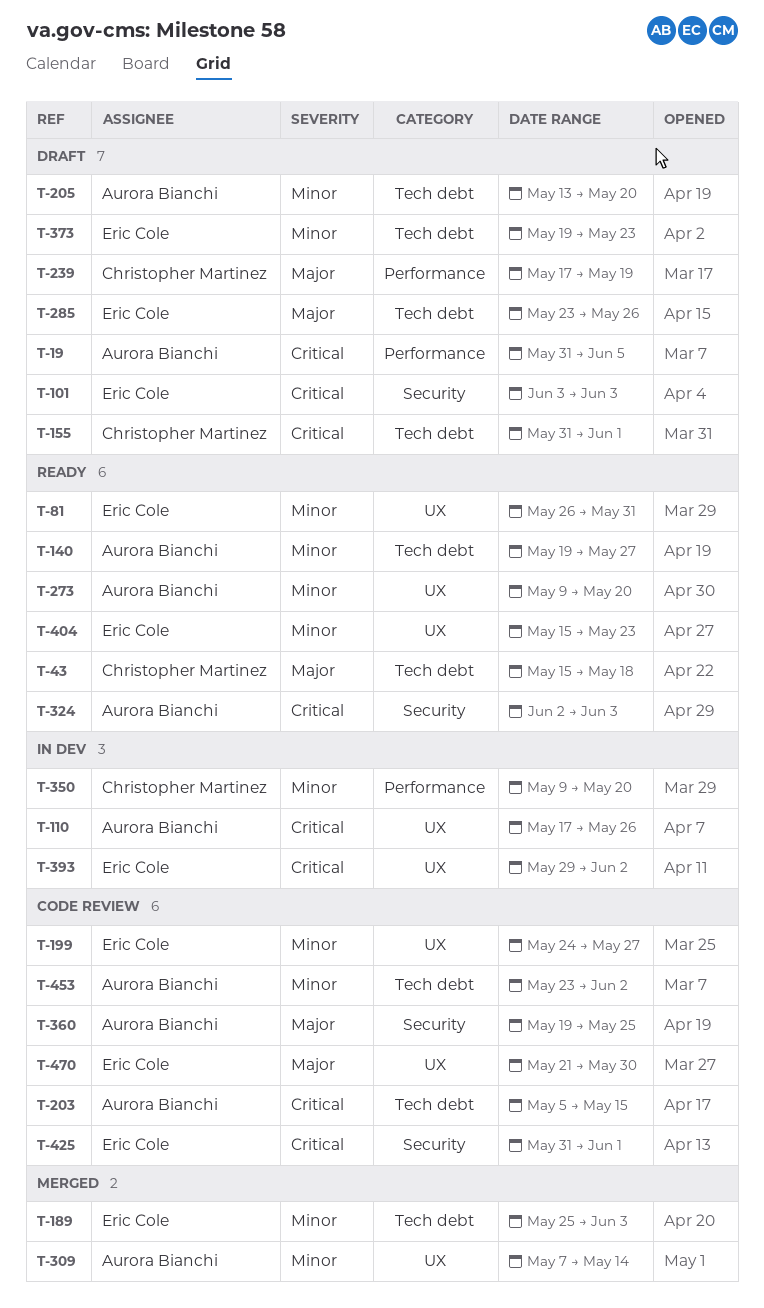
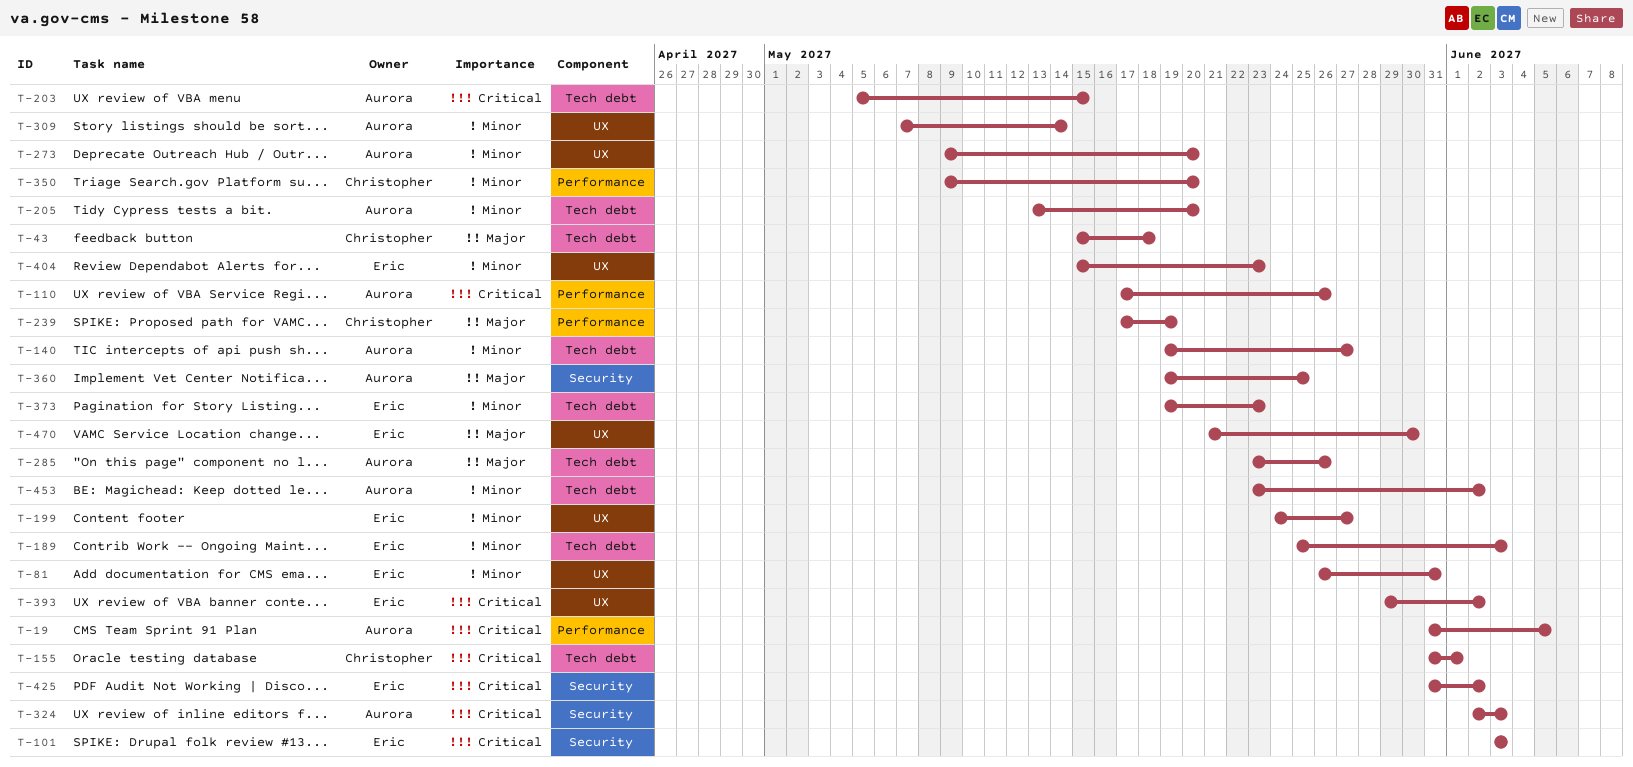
T-110, label: UX -> Performance
T-285, owner: Eric Cole -> Aurora Bianchi
T-425, due: Jun 1 -> Jun 2

